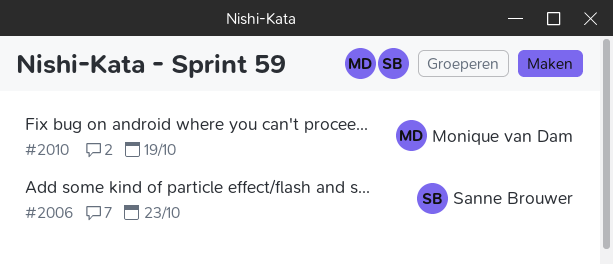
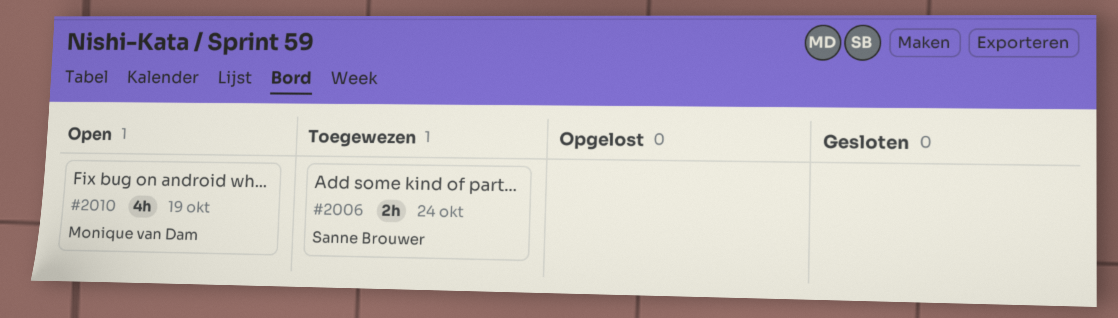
#2006, due: Oct 23 -> Oct 24

